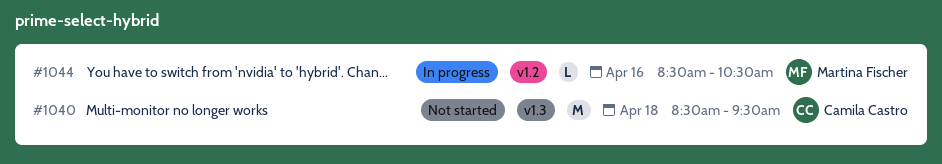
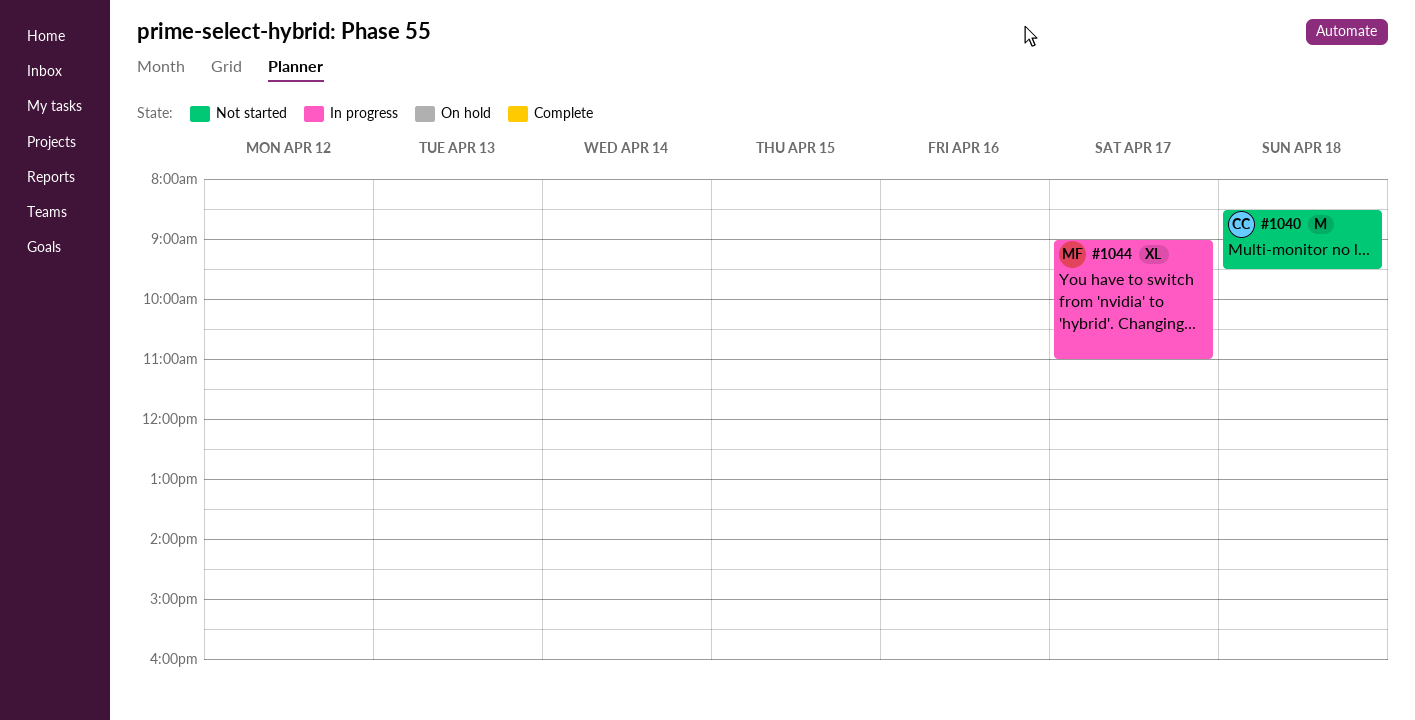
#1044, estimate: L -> XL
#1044, day: Apr 16 -> Apr 17
#1044, begins: 08:30 -> 09:00
#1044, ends: 10:30 -> 11:00

